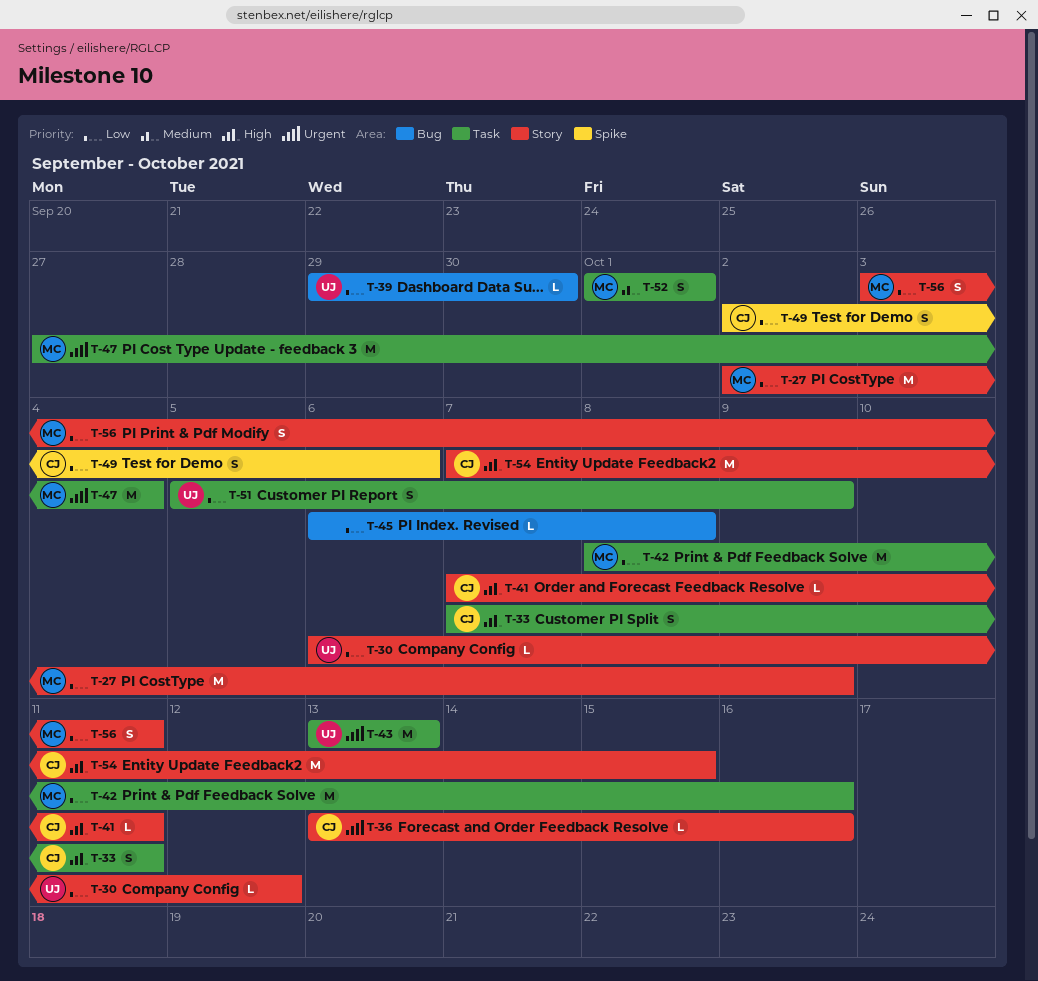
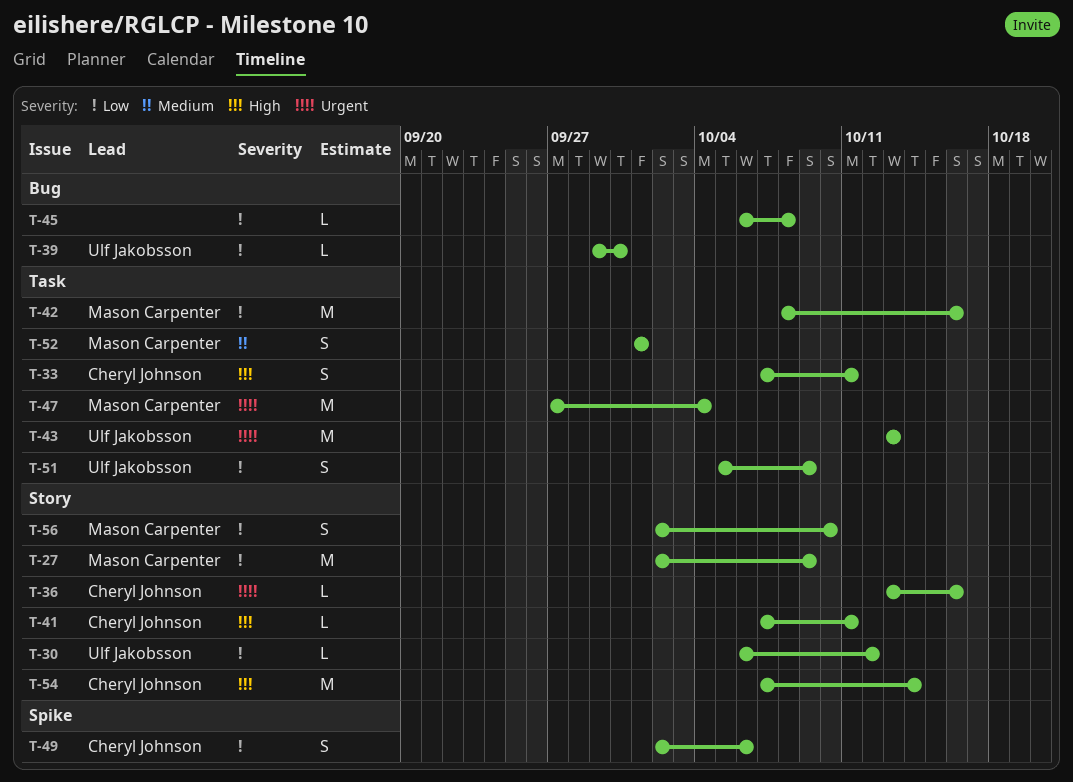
T-54, due: Oct 15 -> Oct 14
T-56, start: Oct 3 -> Oct 2
T-56, due: Oct 11 -> Oct 10

